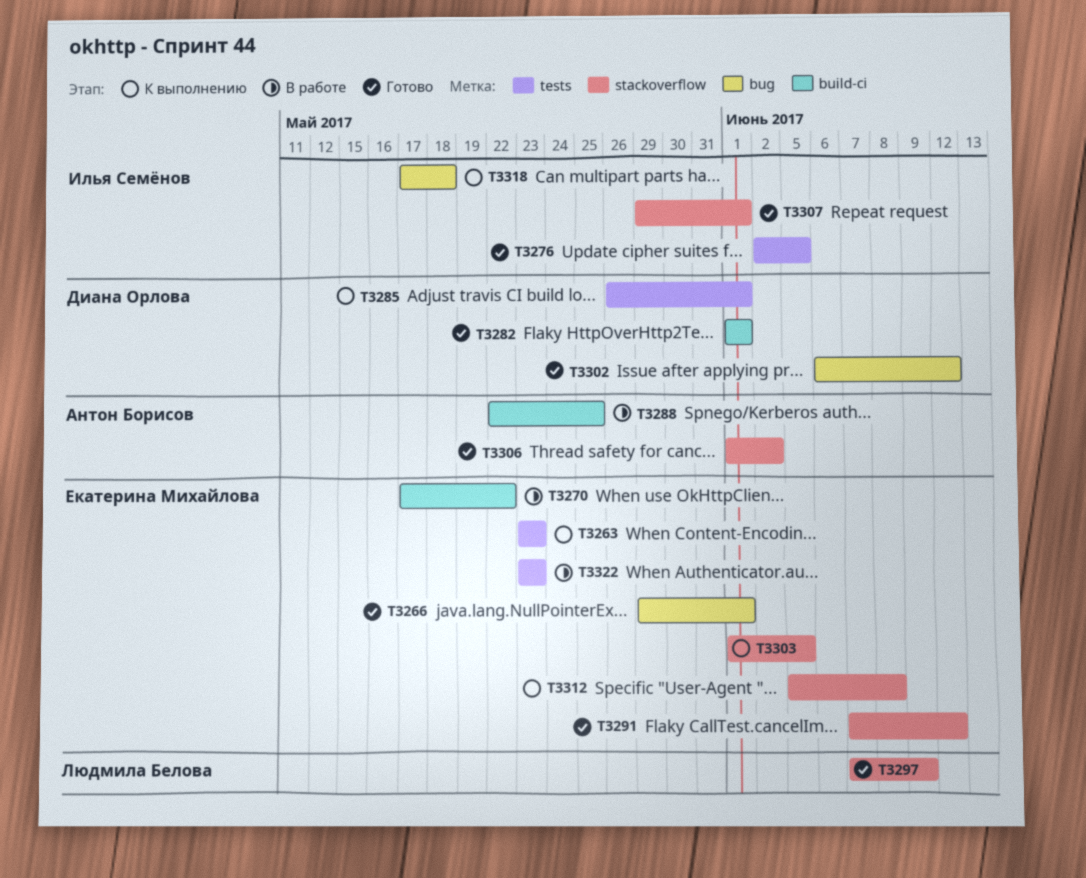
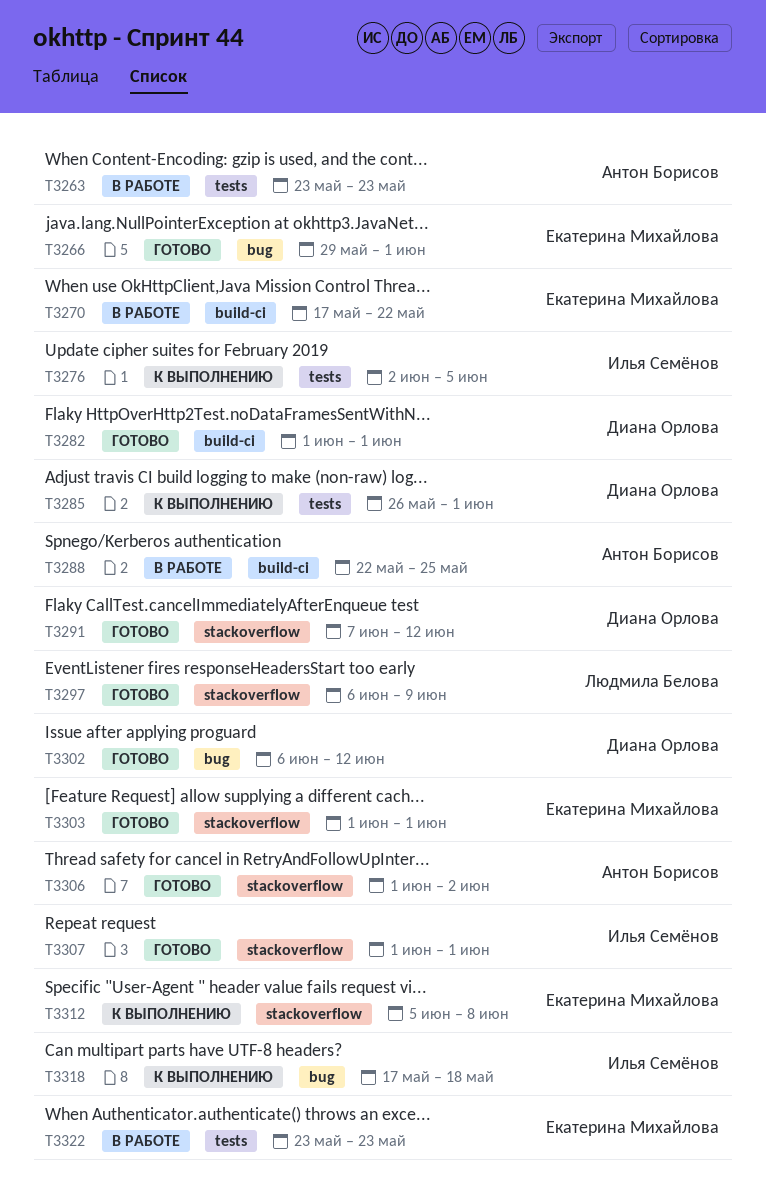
T3263, status: К выполнению -> В работе
T3263, owner: Екатерина Михайлова -> Антон Борисов
T3276, status: Готово -> К выполнению
T3291, owner: Екатерина Михайлова -> Диана Орлова
T3297, start: Jun 7 -> Jun 6
T3303, status: К выполнению -> Готово
T3303, due: Jun 5 -> Jun 1
T3307, start: May 29 -> Jun 1

